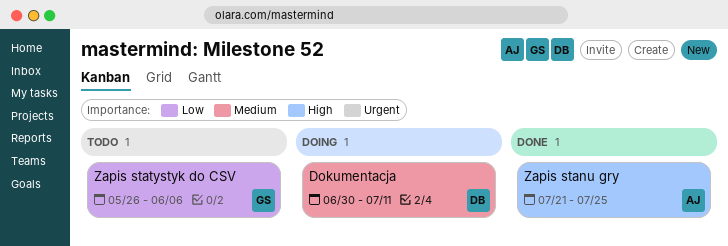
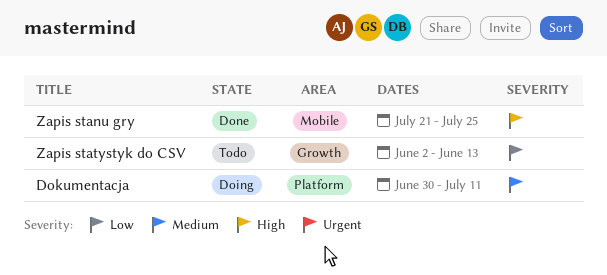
Zapis statystyk do CSV, start: May 26 -> Jun 2
Zapis statystyk do CSV, due: Jun 6 -> Jun 13

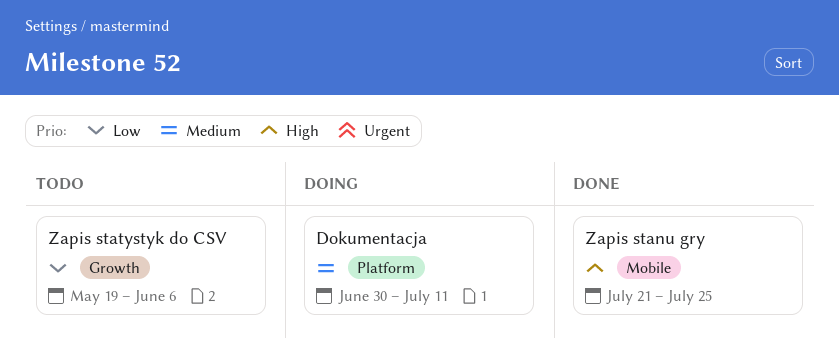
Zapis statystyk do CSV, start: Jun 2 -> May 19
Zapis statystyk do CSV, due: Jun 13 -> Jun 6

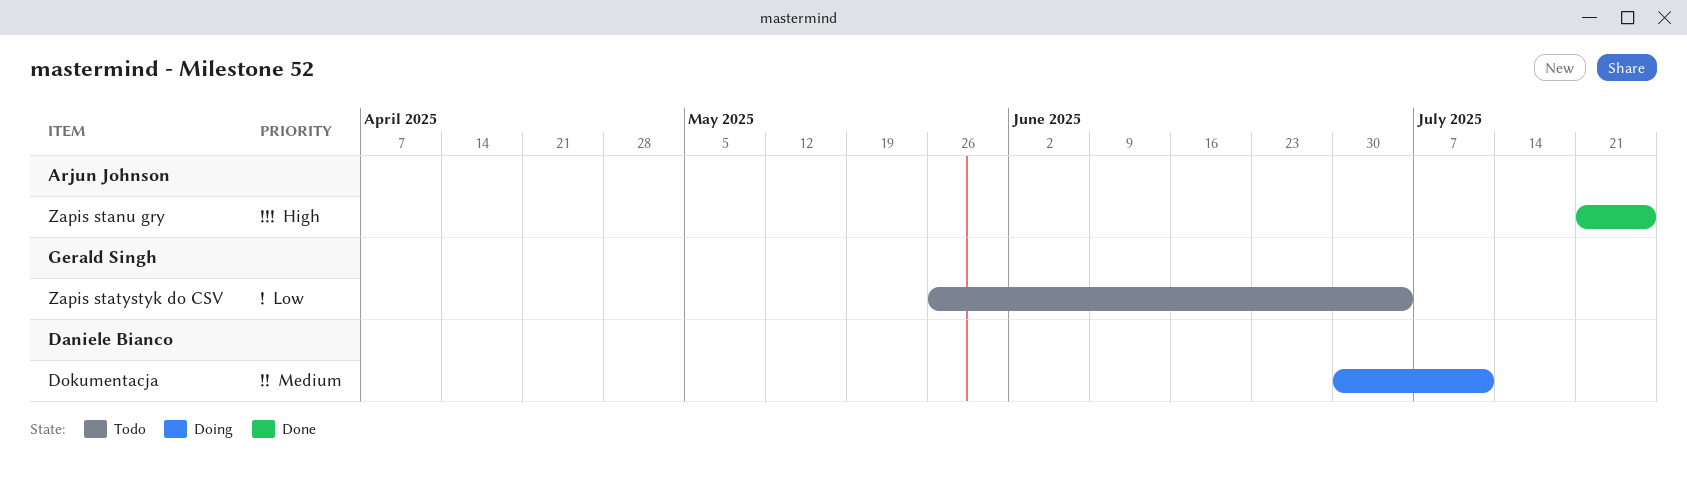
Zapis statystyk do CSV, start: May 19 -> May 26
Zapis statystyk do CSV, due: Jun 6 -> Jul 4

